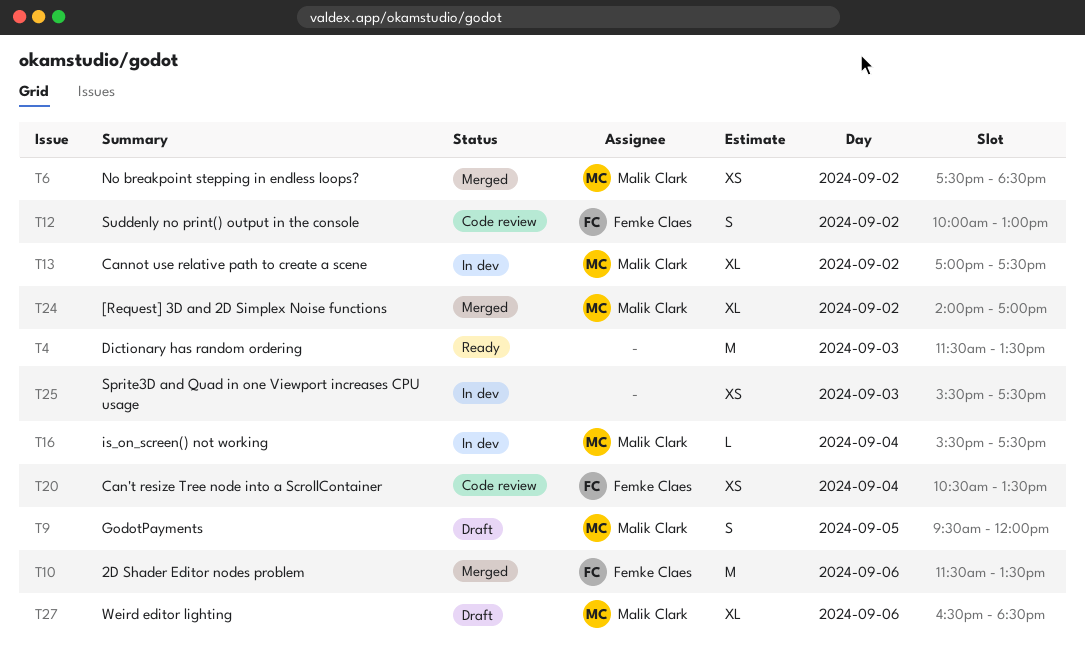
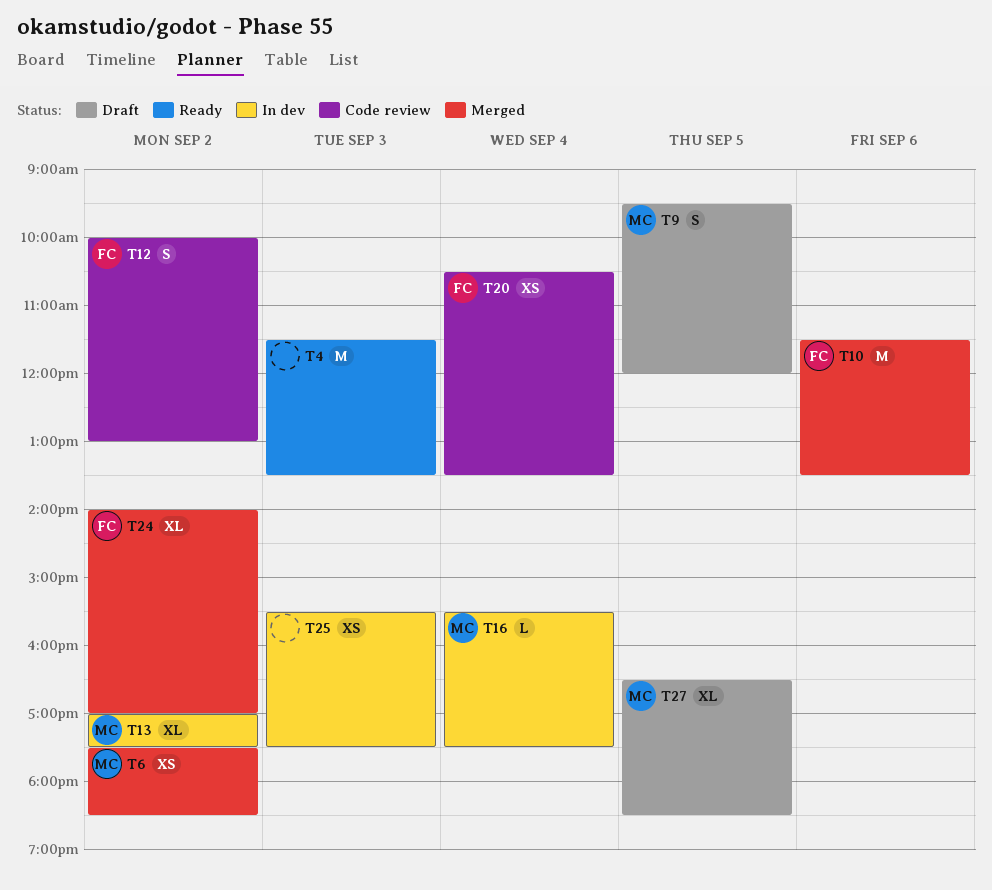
T24, owner: Malik Clark -> Femke Claes
T27, day: Sep 6 -> Sep 5

